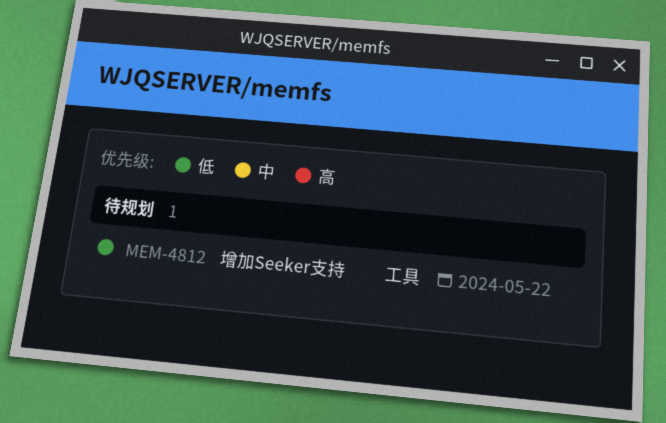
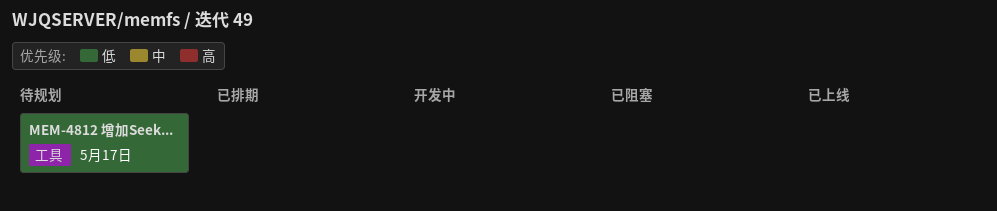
MEM-4812, due: May 22 -> May 17

